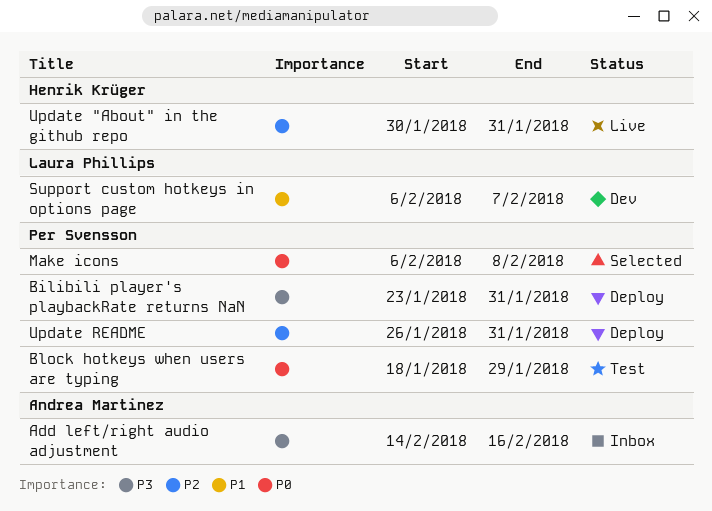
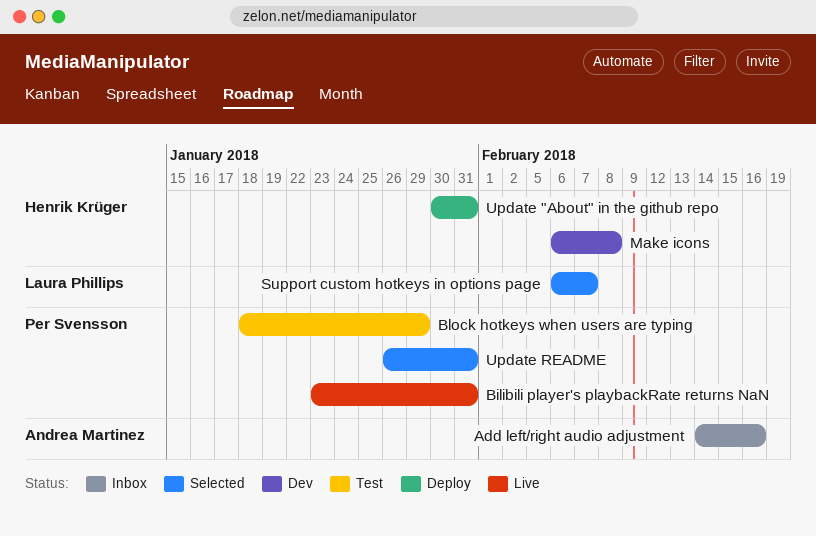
Bilibili player's playbackRate returns NaN, status: Deploy -> Live
Make icons, status: Selected -> Dev
Make icons, owner: Per Svensson -> Henrik Krüger
Support custom hotkeys in options page, status: Dev -> Selected
Update "About" in the github repo, status: Live -> Deploy
Update README, status: Deploy -> Selected

